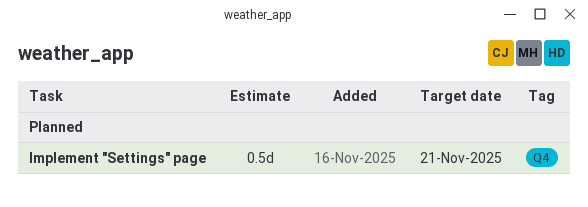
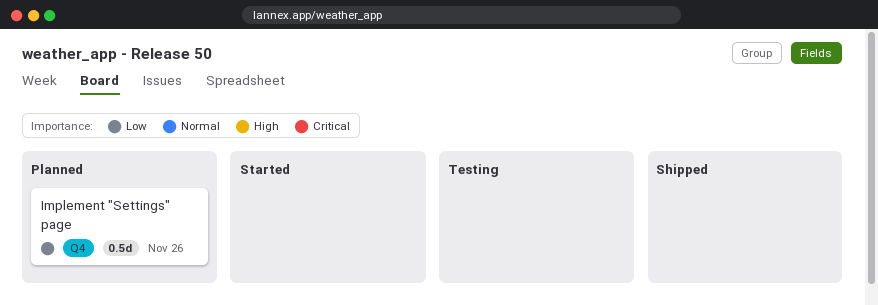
Implement "Settings" page, due: Nov 21 -> Nov 26

